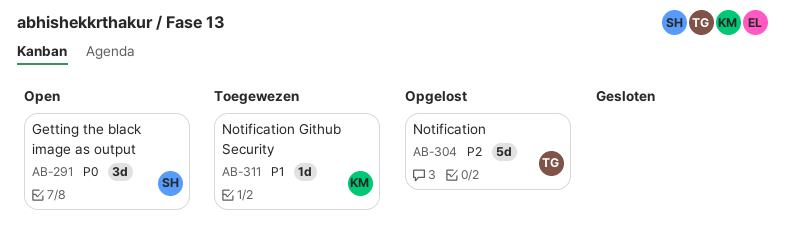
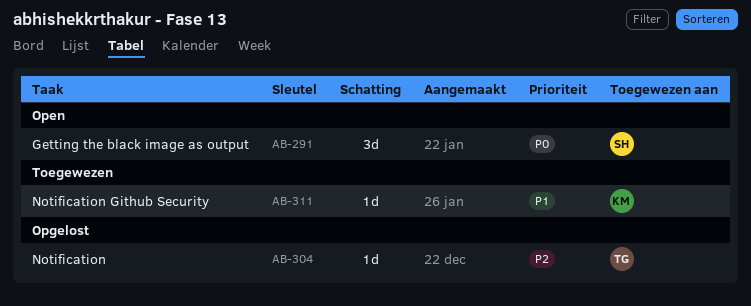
AB-304, estimate: 5d -> 1d

